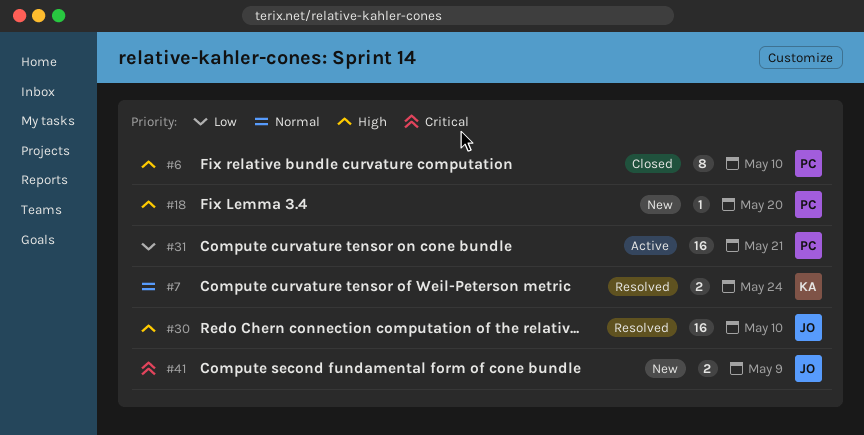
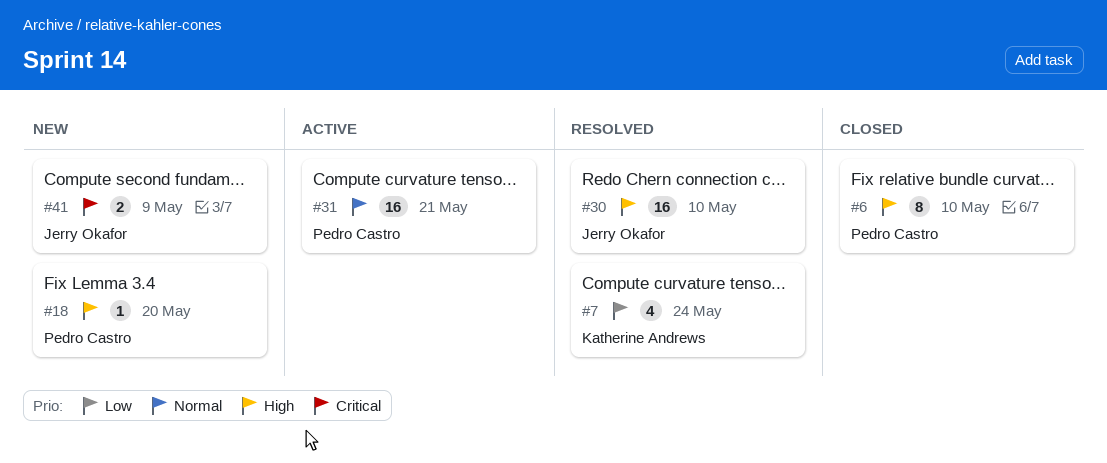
#7, priority: Normal -> Low
#7, estimate: 2 -> 4
#31, priority: Low -> Normal

